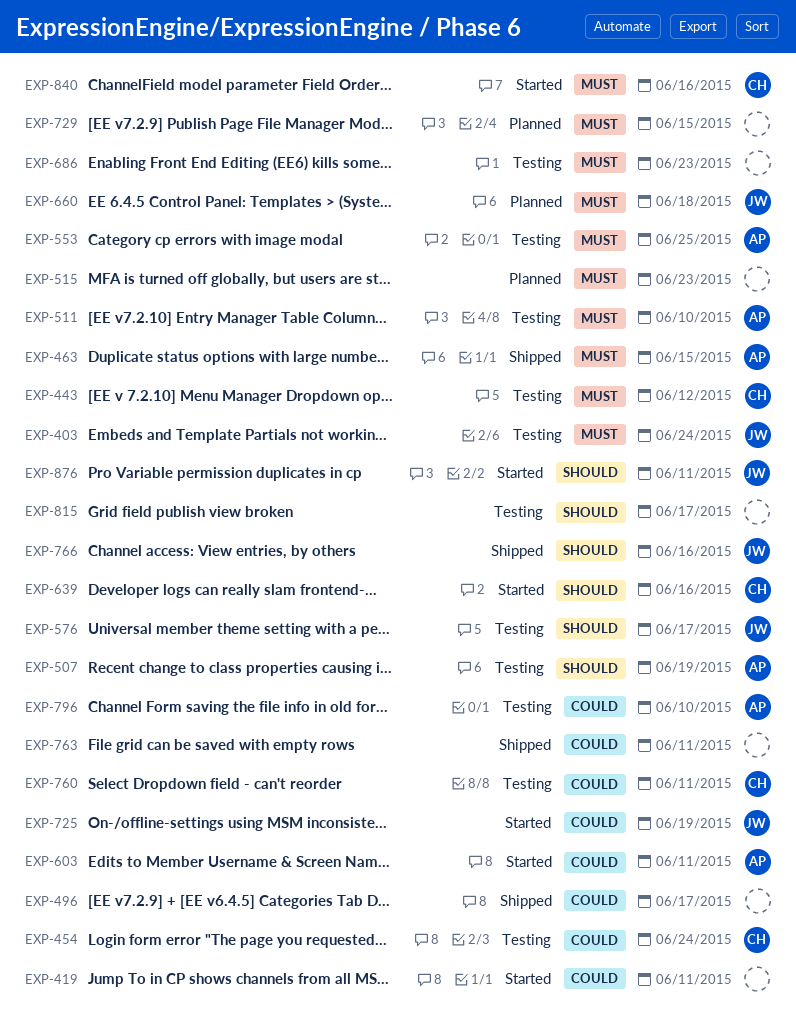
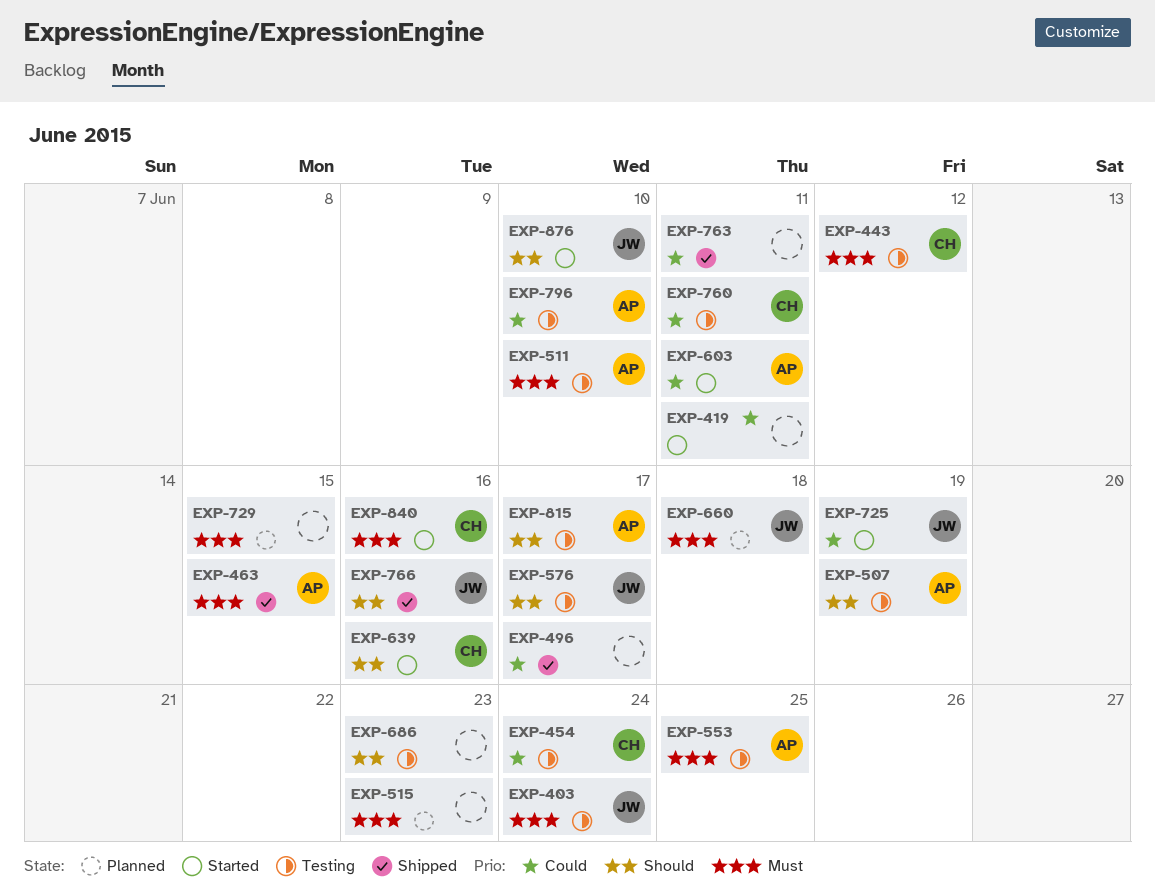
EXP-686, priority: Must -> Should
EXP-815, owner: none -> AP
EXP-876, due: Jun 11 -> Jun 10

